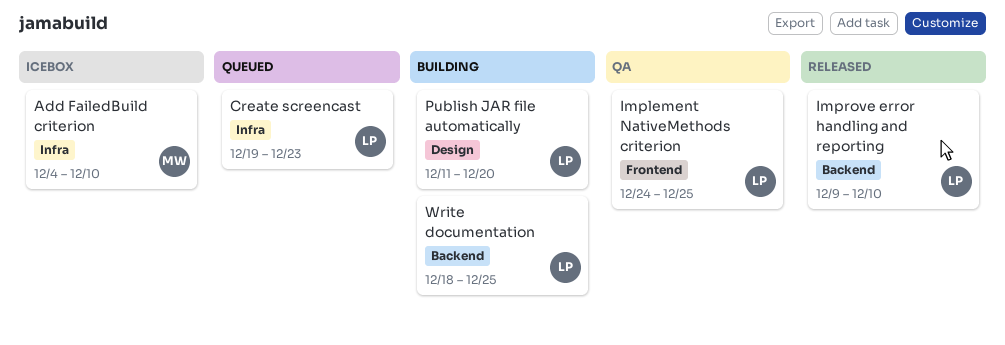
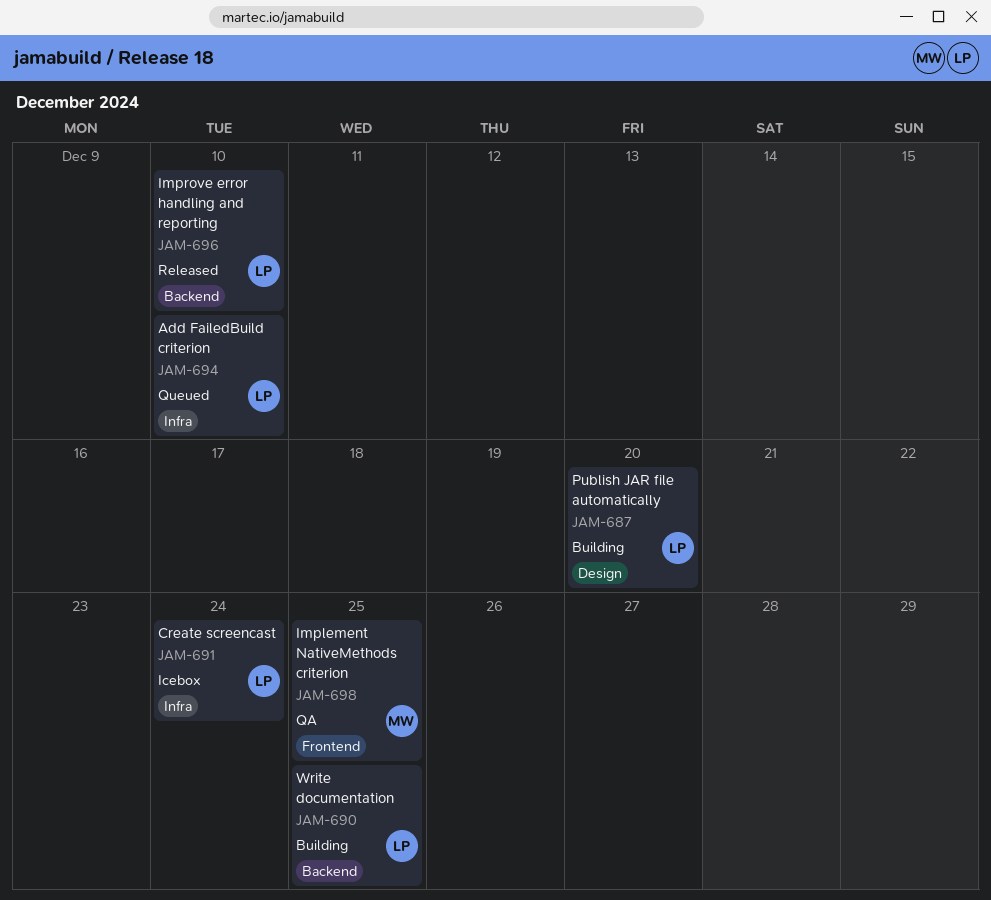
Add FailedBuild criterion, status: Icebox -> Queued
Add FailedBuild criterion, owner: MW -> LP
Create screencast, status: Queued -> Icebox
Create screencast, due: Dec 23 -> Dec 24
Implement NativeMethods criterion, owner: LP -> MW

